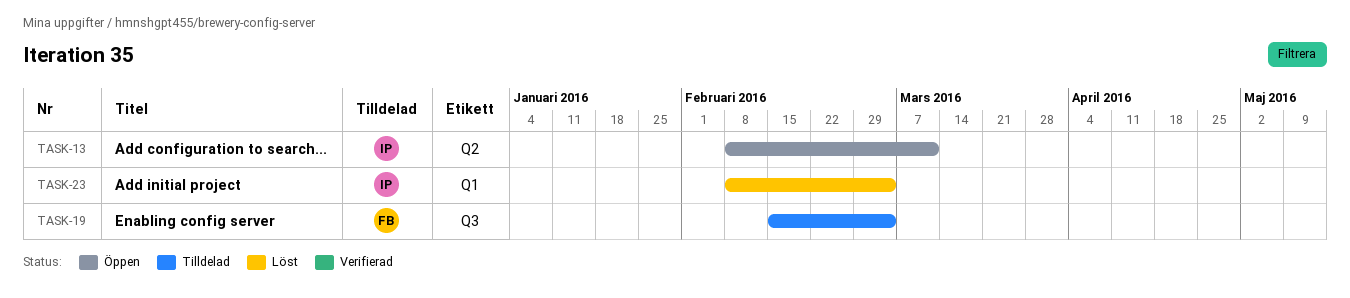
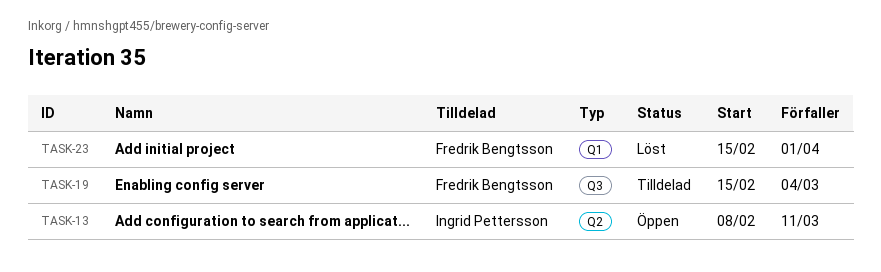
TASK-23, owner: Ingrid Pettersson -> Fredrik Bengtsson
TASK-23, start: Feb 8 -> Feb 15
TASK-23, due: Mar 4 -> Apr 1

